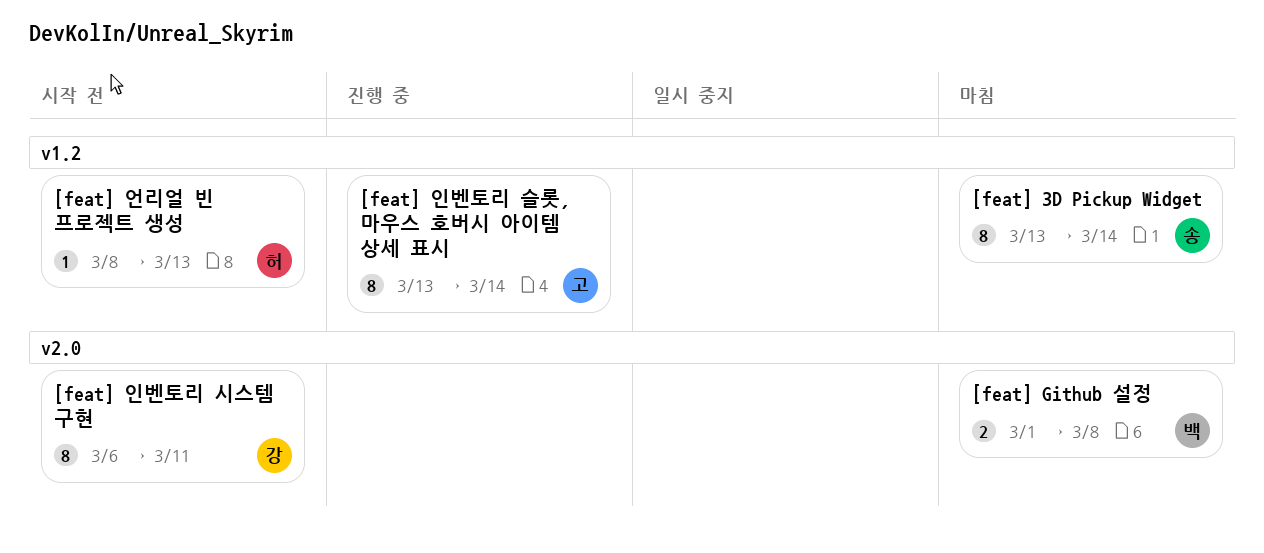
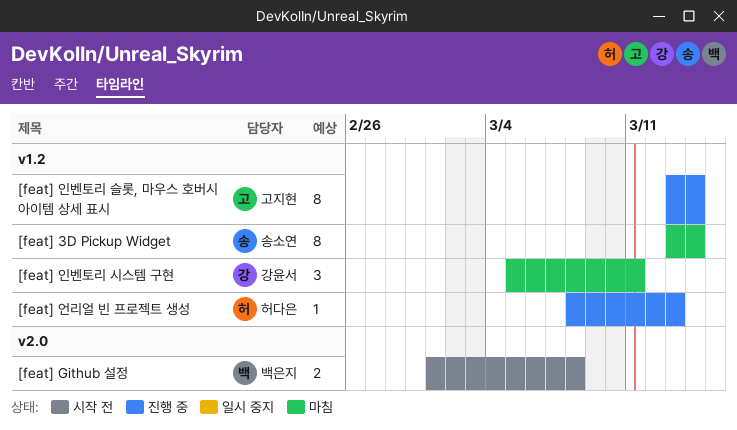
[feat] Github 설정, status: 마침 -> 시작 전
[feat] 언리얼 빈 프로젝트 생성, status: 시작 전 -> 진행 중
[feat] 인벤토리 시스템 구현, status: 시작 전 -> 마침
[feat] 인벤토리 시스템 구현, label: v2.0 -> v1.2
[feat] 인벤토리 시스템 구현, estimate: 8 -> 3
[feat] 인벤토리 시스템 구현, start: Mar 6 -> Mar 5

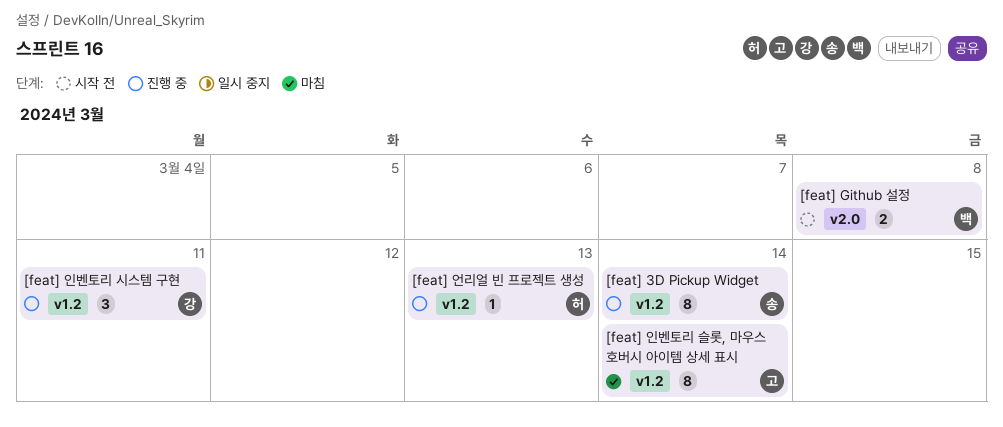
[feat] 3D Pickup Widget, status: 마침 -> 진행 중
[feat] 인벤토리 슬롯, 마우스 호버시 아이템 상세 표시, status: 진행 중 -> 마침
[feat] 인벤토리 시스템 구현, status: 마침 -> 진행 중

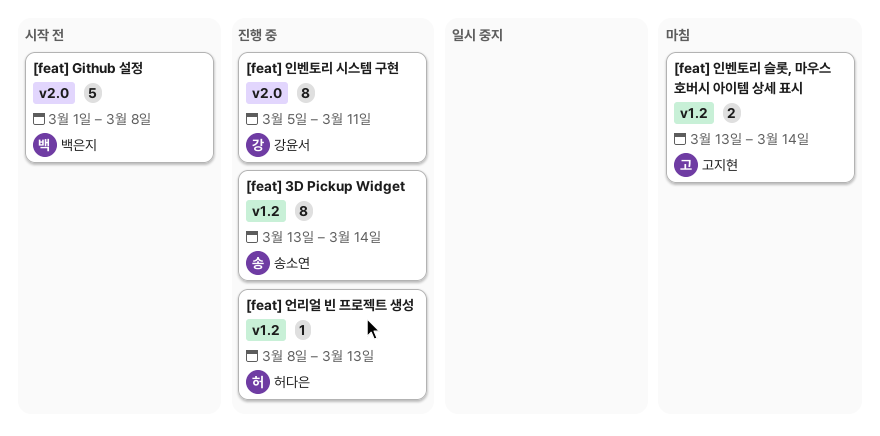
[feat] Github 설정, estimate: 2 -> 5
[feat] 인벤토리 슬롯, 마우스 호버시 아이템 상세 표시, estimate: 8 -> 2
[feat] 인벤토리 시스템 구현, label: v1.2 -> v2.0
[feat] 인벤토리 시스템 구현, estimate: 3 -> 8

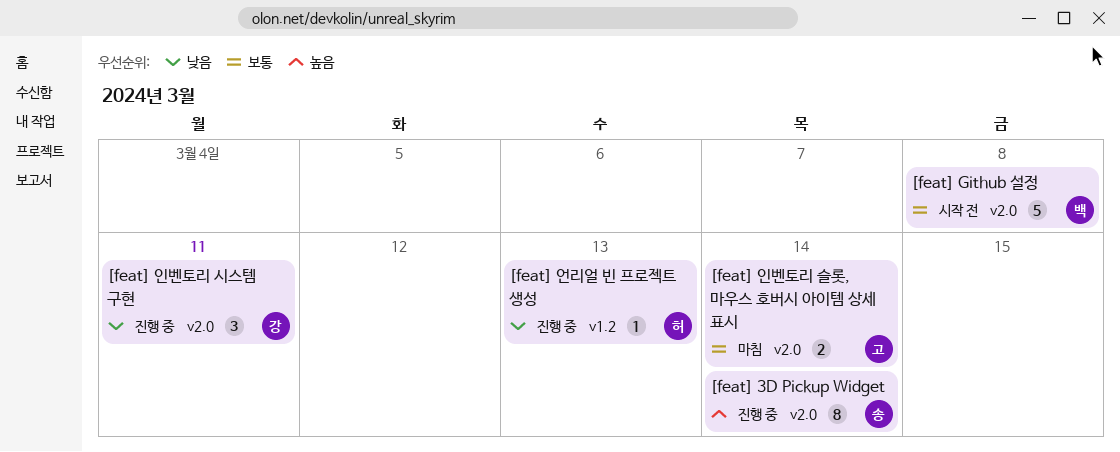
[feat] 3D Pickup Widget, label: v1.2 -> v2.0
[feat] 인벤토리 슬롯, 마우스 호버시 아이템 상세 표시, label: v1.2 -> v2.0
[feat] 인벤토리 시스템 구현, estimate: 8 -> 3

